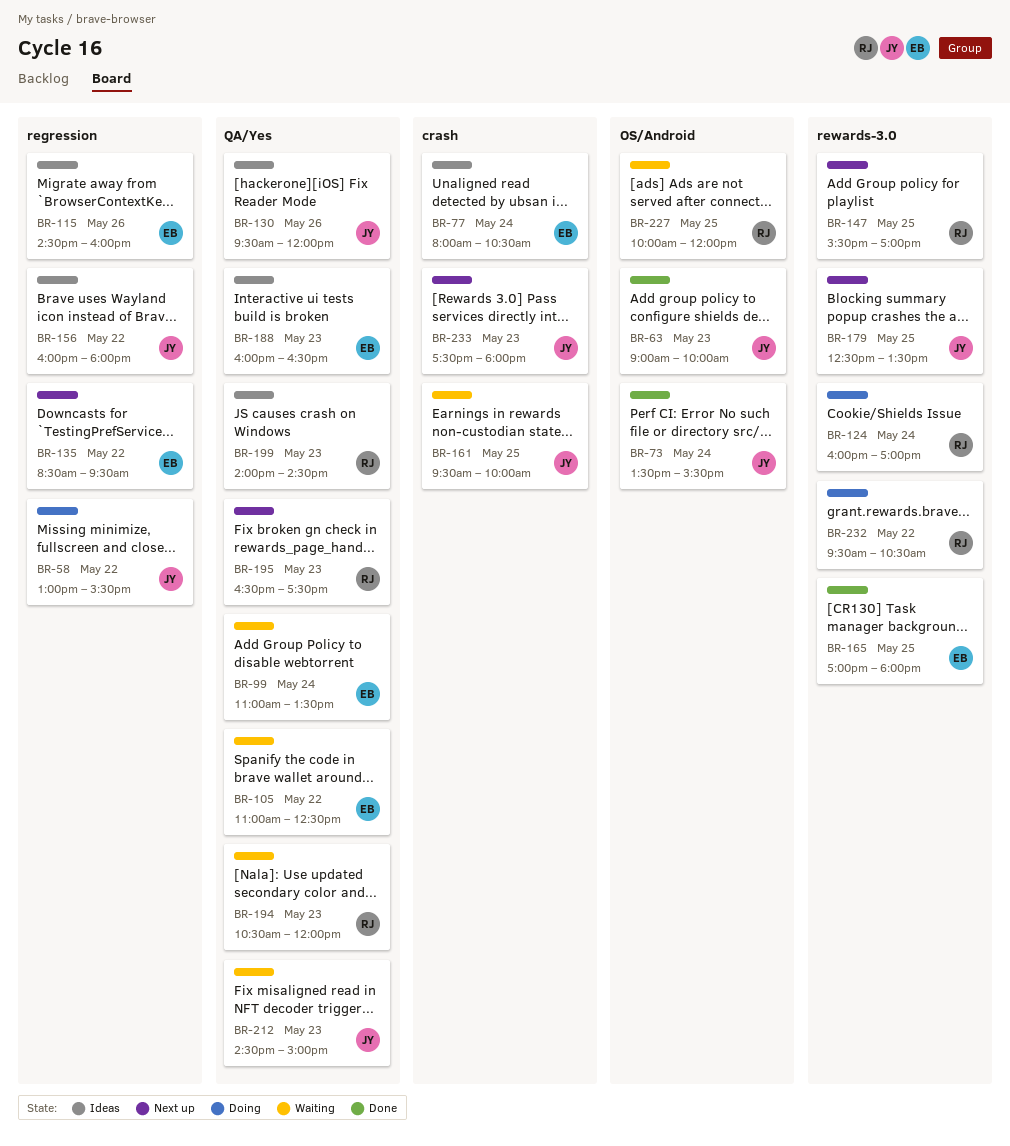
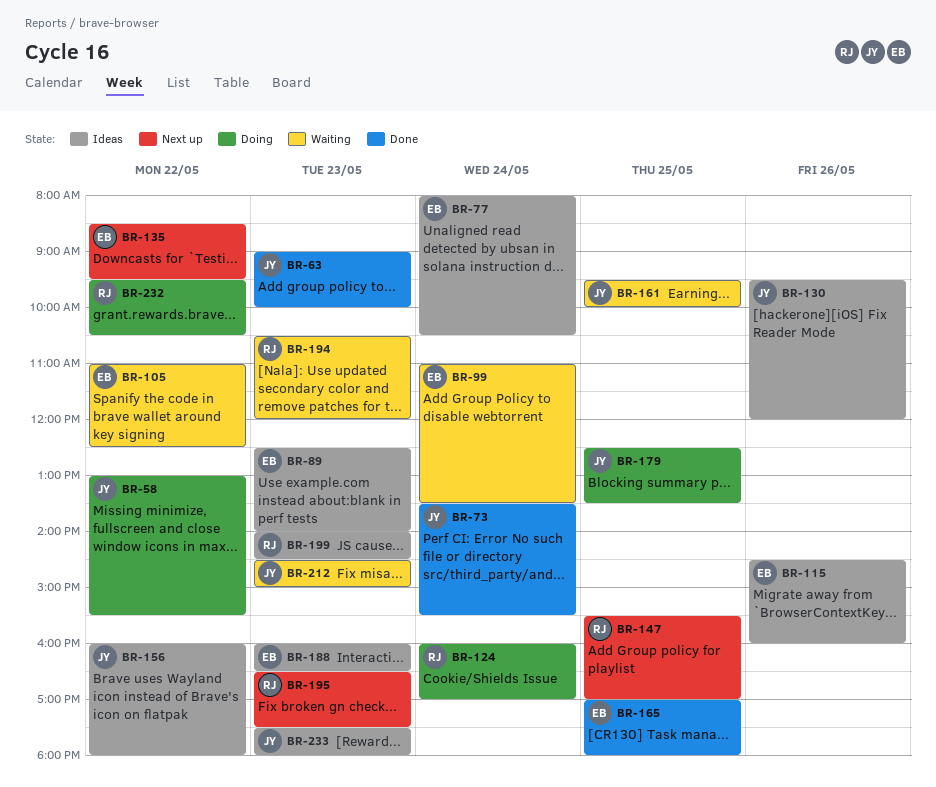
BR-89: none -> present
BR-179, status: Next up -> Doing
BR-227: present -> none
BR-233, status: Next up -> Ideas

